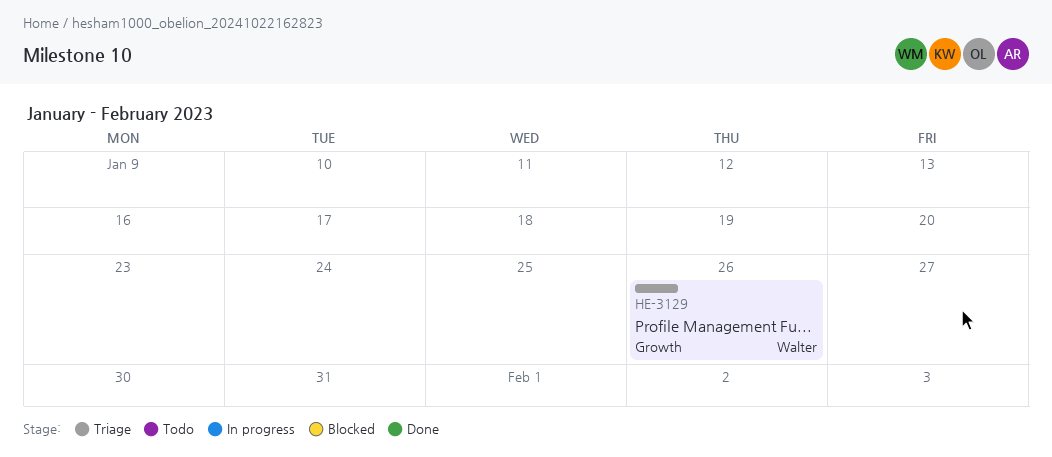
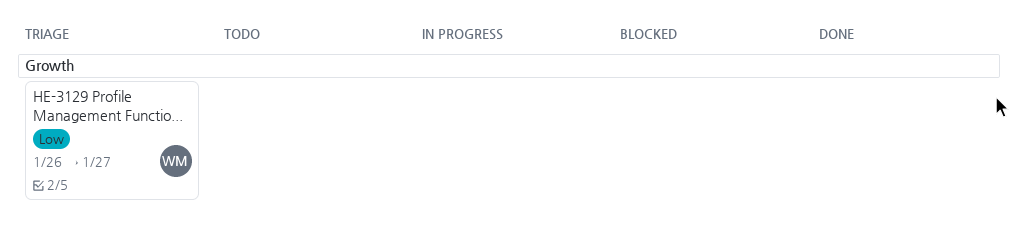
HE-3129, due: Jan 26 -> Jan 27

